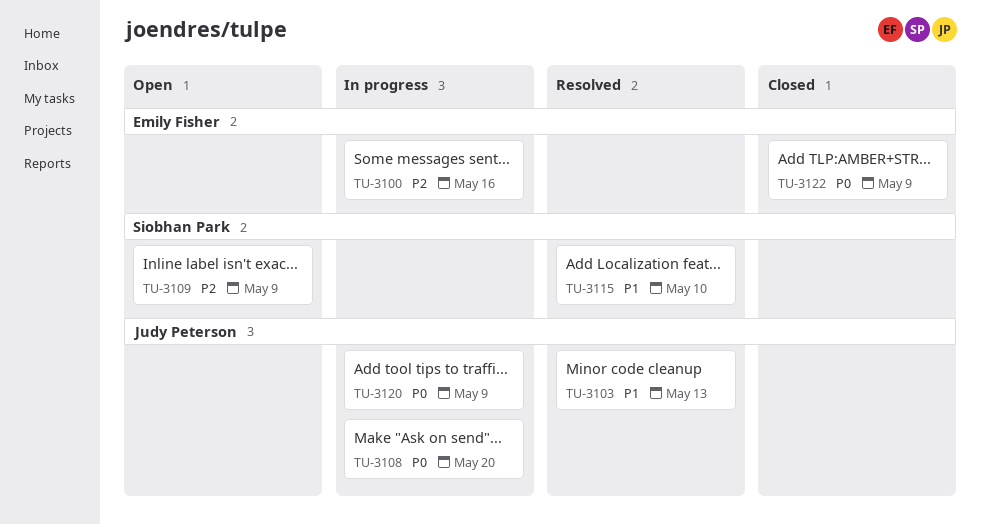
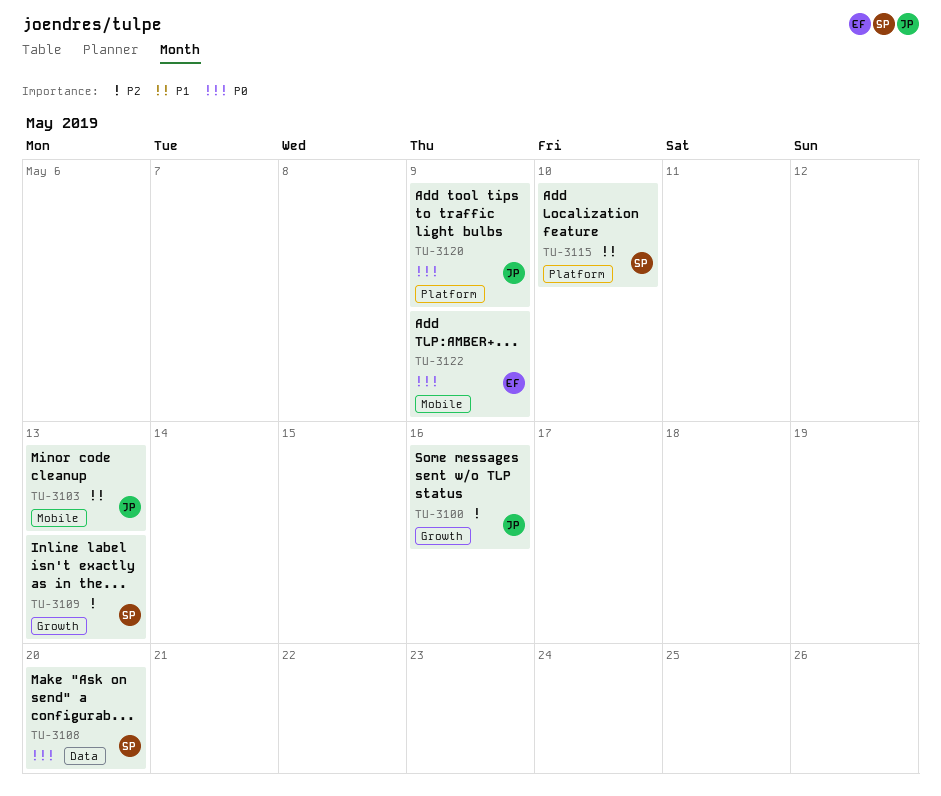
TU-3100, owner: Emily Fisher -> Judy Peterson
TU-3108, owner: Judy Peterson -> Siobhan Park
TU-3109, due: May 9 -> May 13

